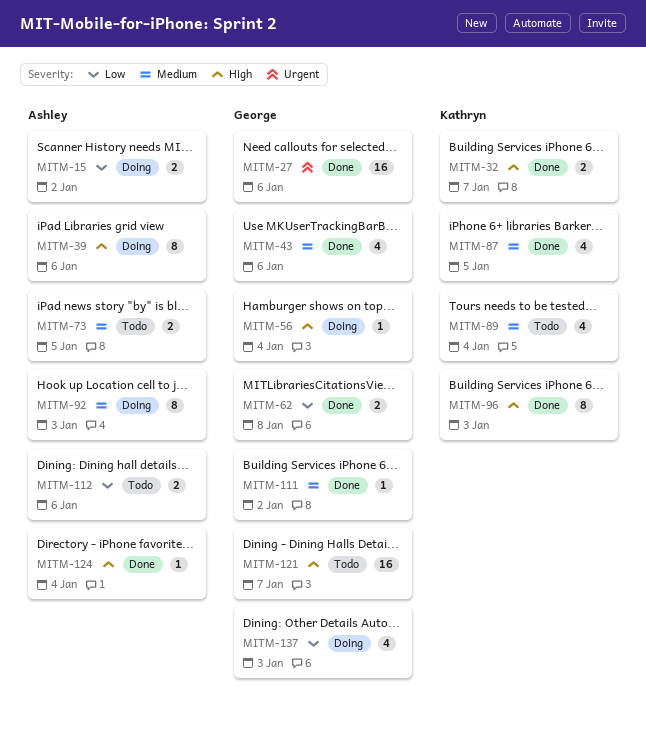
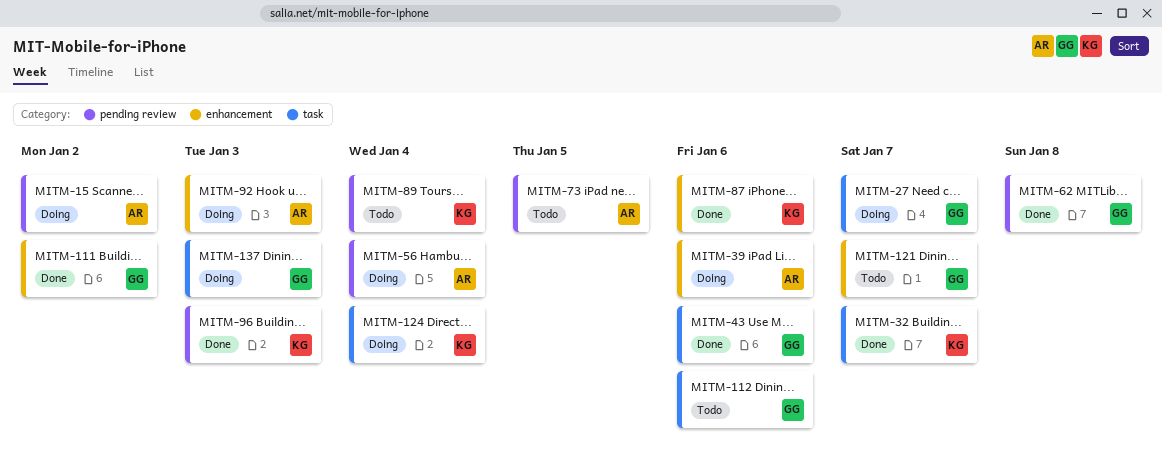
MITM-27, status: Done -> Doing
MITM-27, due: Jan 6 -> Jan 7
MITM-56, owner: George -> Ashley
MITM-87, due: Jan 5 -> Jan 6
MITM-112, owner: Ashley -> George
MITM-124, status: Done -> Doing
MITM-124, owner: Ashley -> Kathryn

